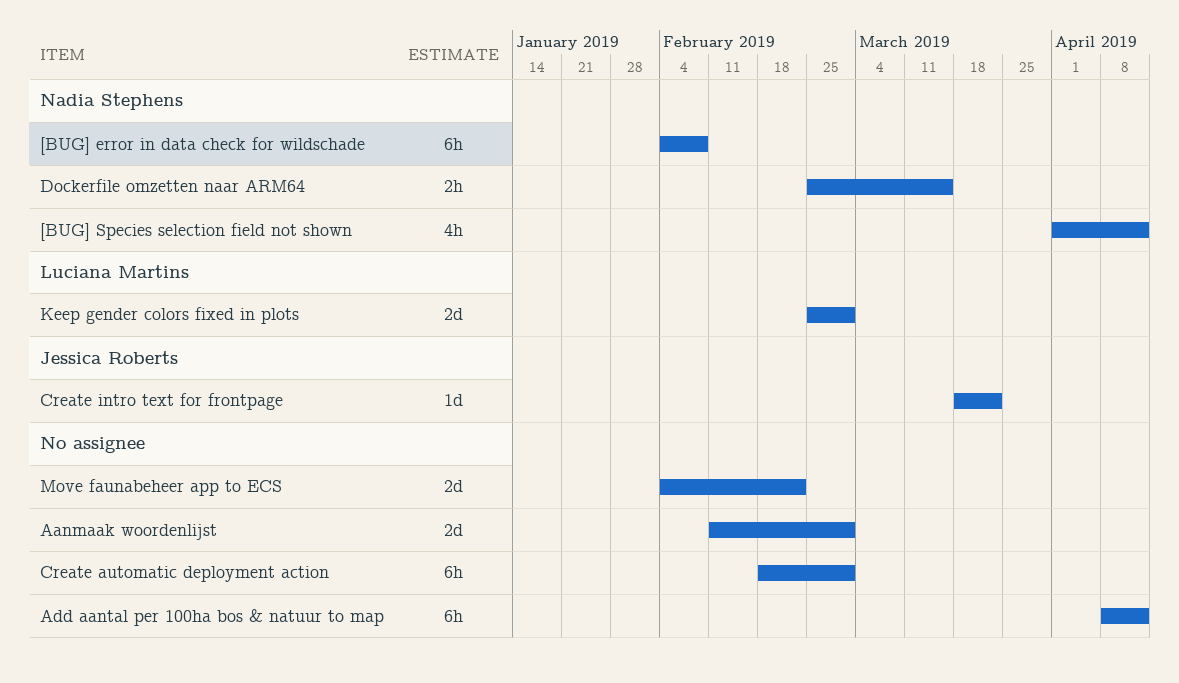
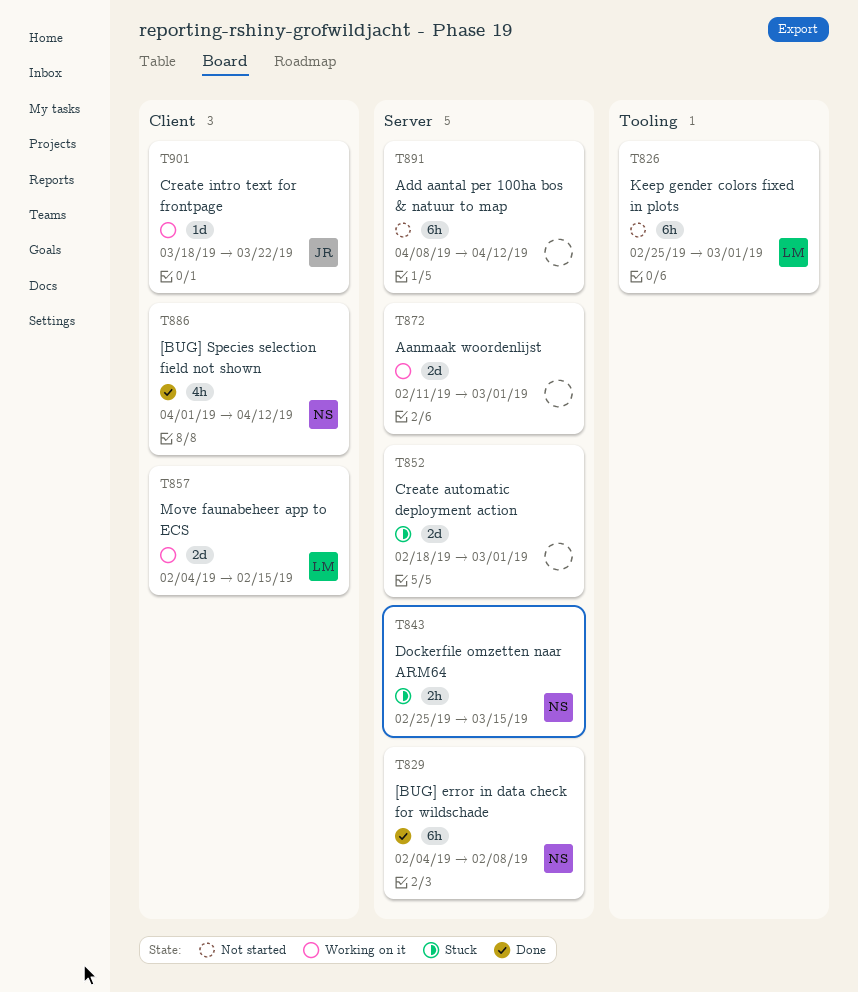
Create automatic deployment action, estimate: 6h -> 2d
Keep gender colors fixed in plots, estimate: 2d -> 6h
Move faunabeheer app to ECS, owner: none -> Luciana Martins
Move faunabeheer app to ECS, due: Feb 22 -> Feb 15

